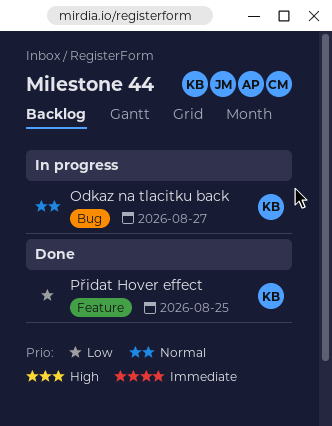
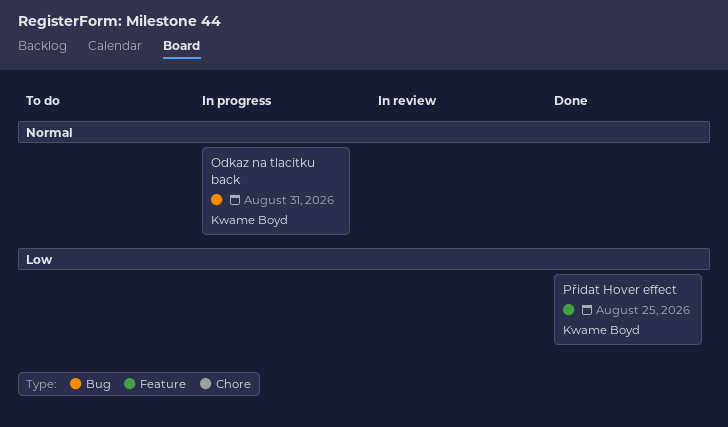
Odkaz na tlacitku back, due: Aug 27 -> Aug 31

